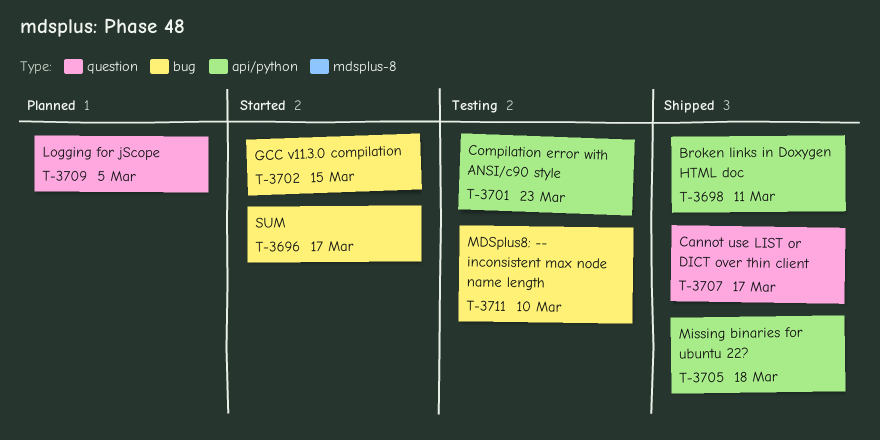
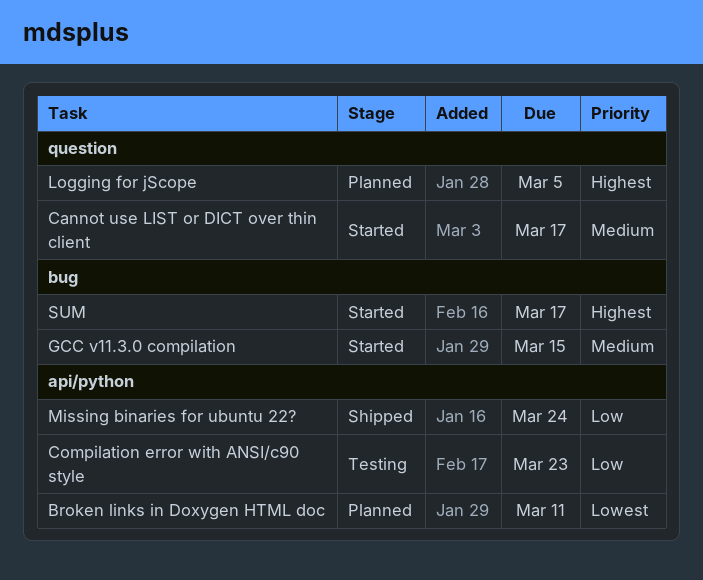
Broken links in Doxygen HTML doc, status: Shipped -> Planned
Cannot use LIST or DICT over thin client, status: Shipped -> Started
MDSplus8: -- inconsistent max node name length: present -> none
Missing binaries for ubuntu 22?, due: Mar 18 -> Mar 24

